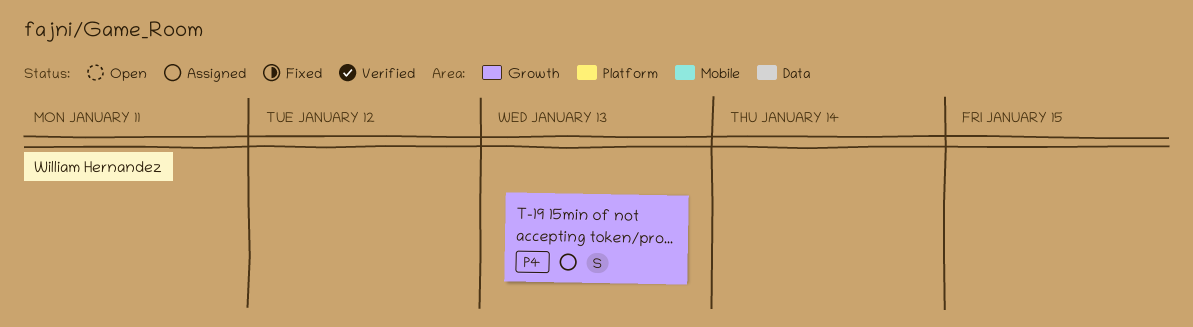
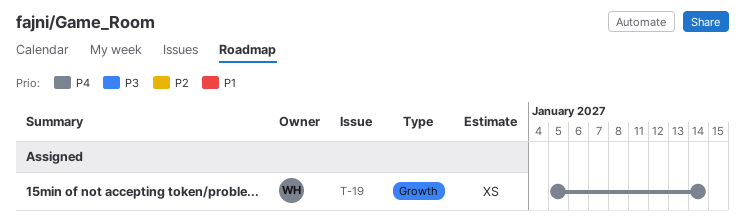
T-19, estimate: S -> XS
T-19, due: Jan 13 -> Jan 14

